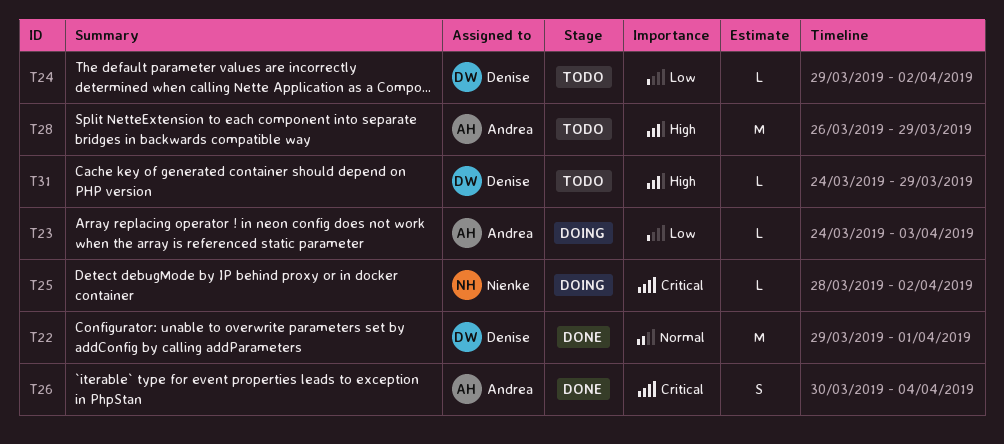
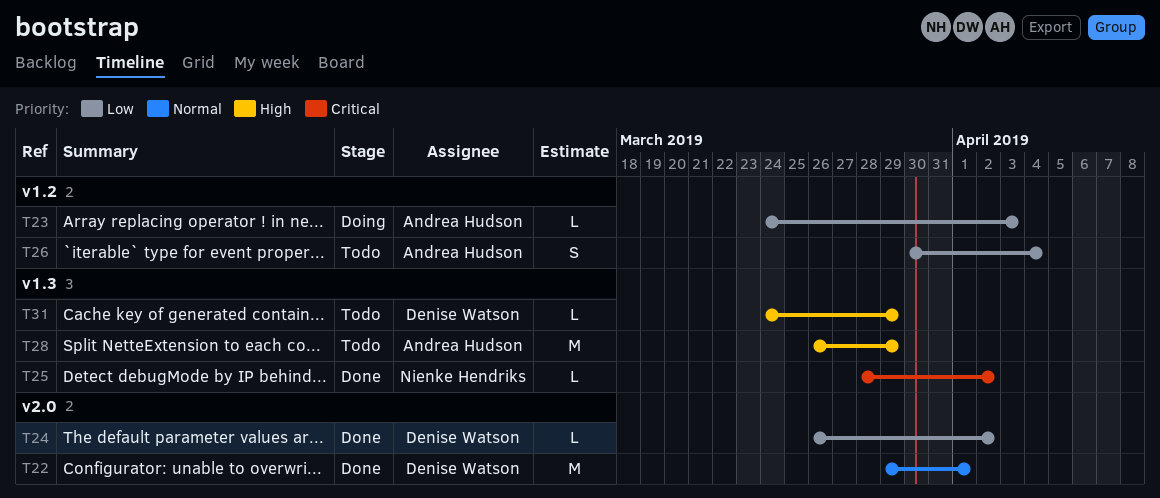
T24, status: Todo -> Done
T24, start: Mar 29 -> Mar 26
T25, status: Doing -> Done
T26, status: Done -> Todo
T26, priority: Critical -> Low

